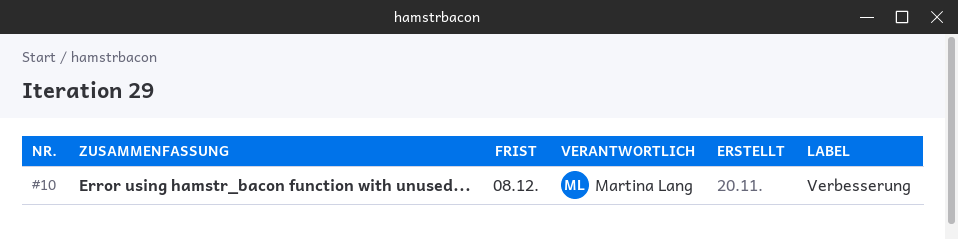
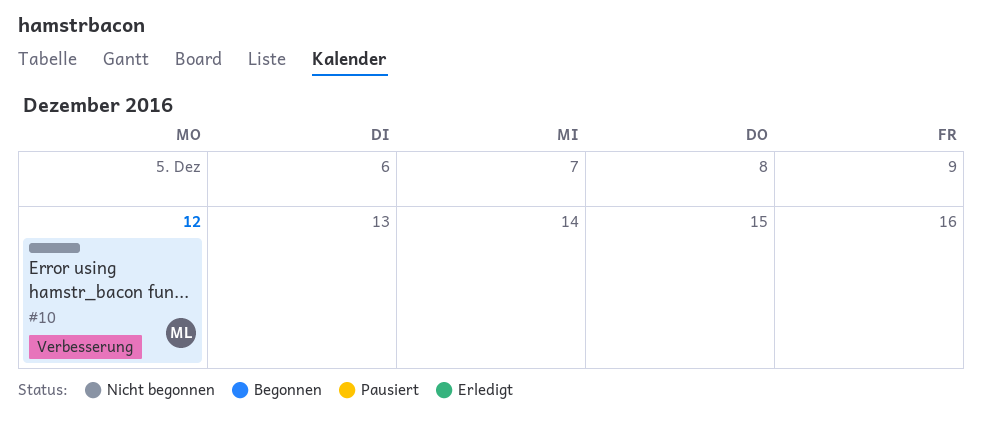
#10, due: Dec 8 -> Dec 12

